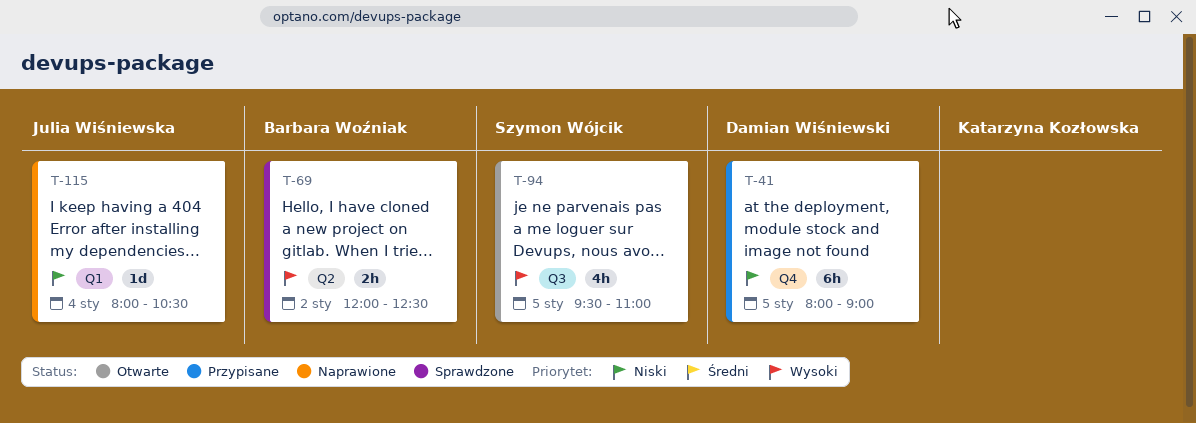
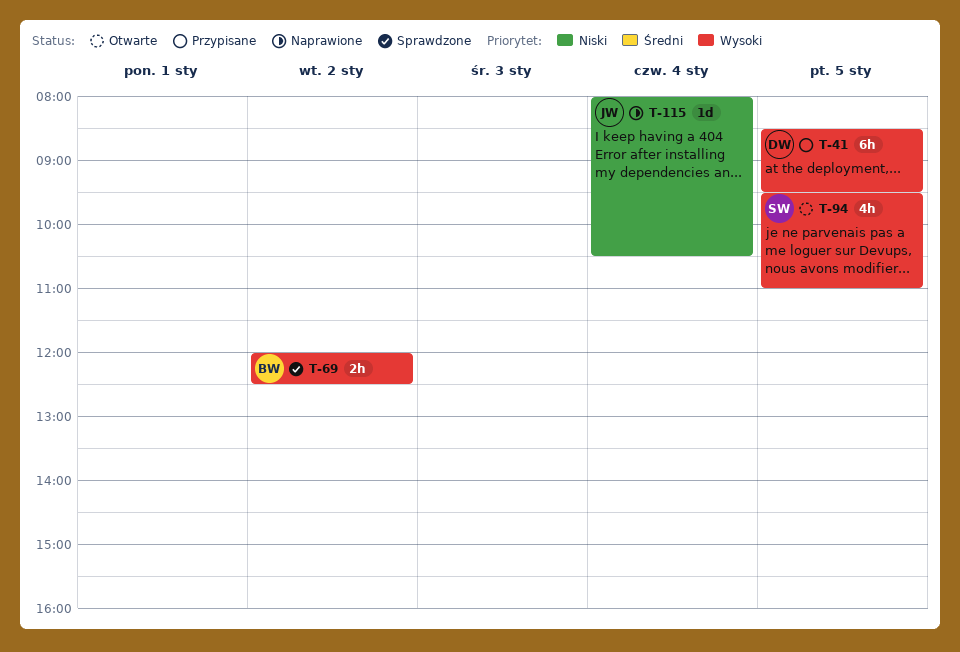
T-41, priority: Niski -> Wysoki
T-41, begins: 08:00 -> 08:30
T-41, ends: 09:00 -> 09:30

